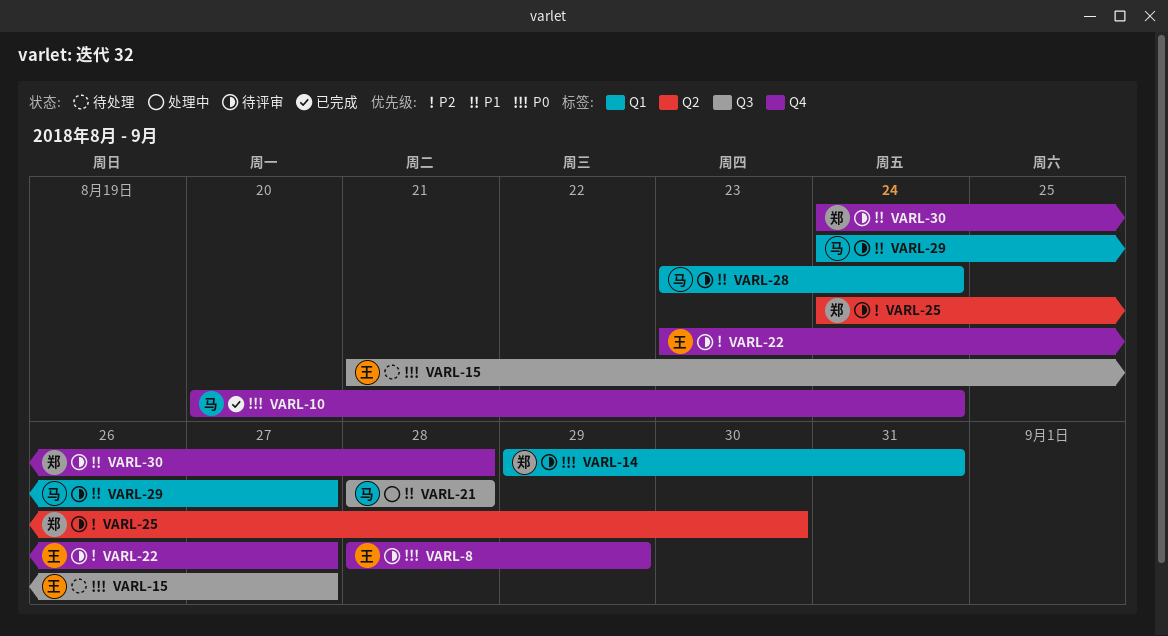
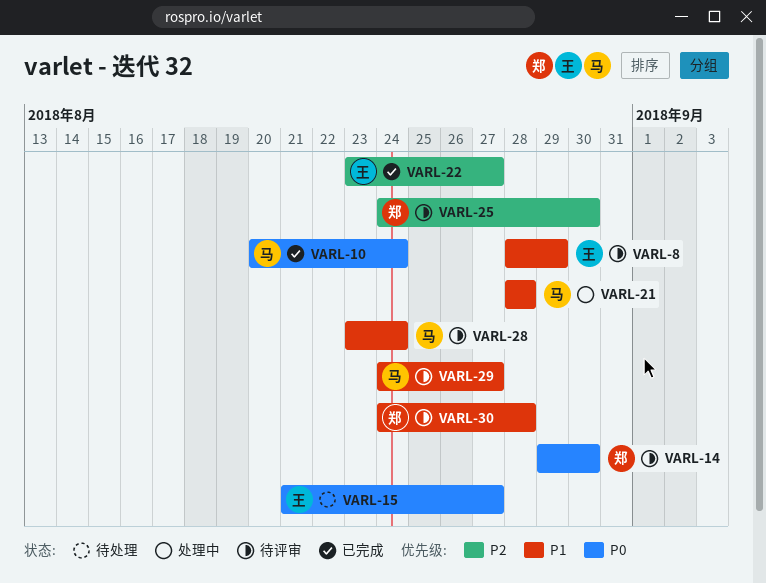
VARL-8, priority: P0 -> P1
VARL-14, due: Aug 31 -> Aug 30
VARL-22, status: 待评审 -> 已完成

